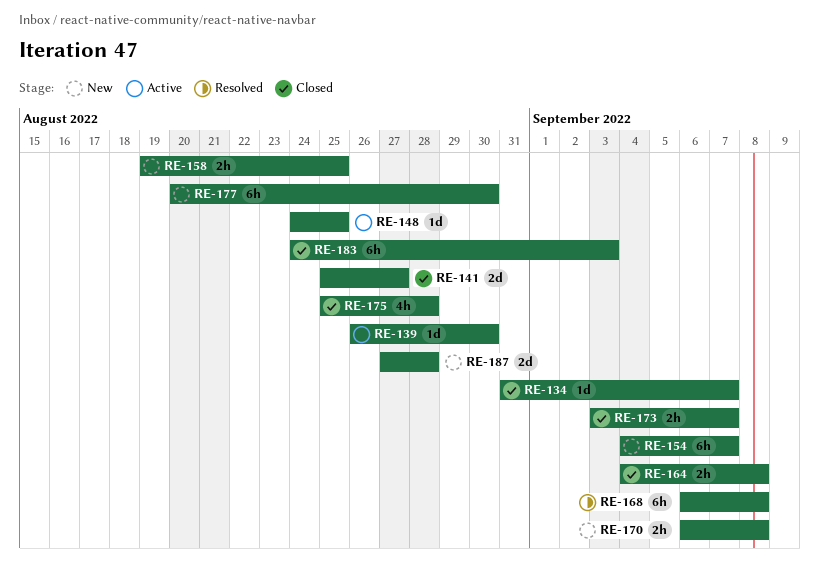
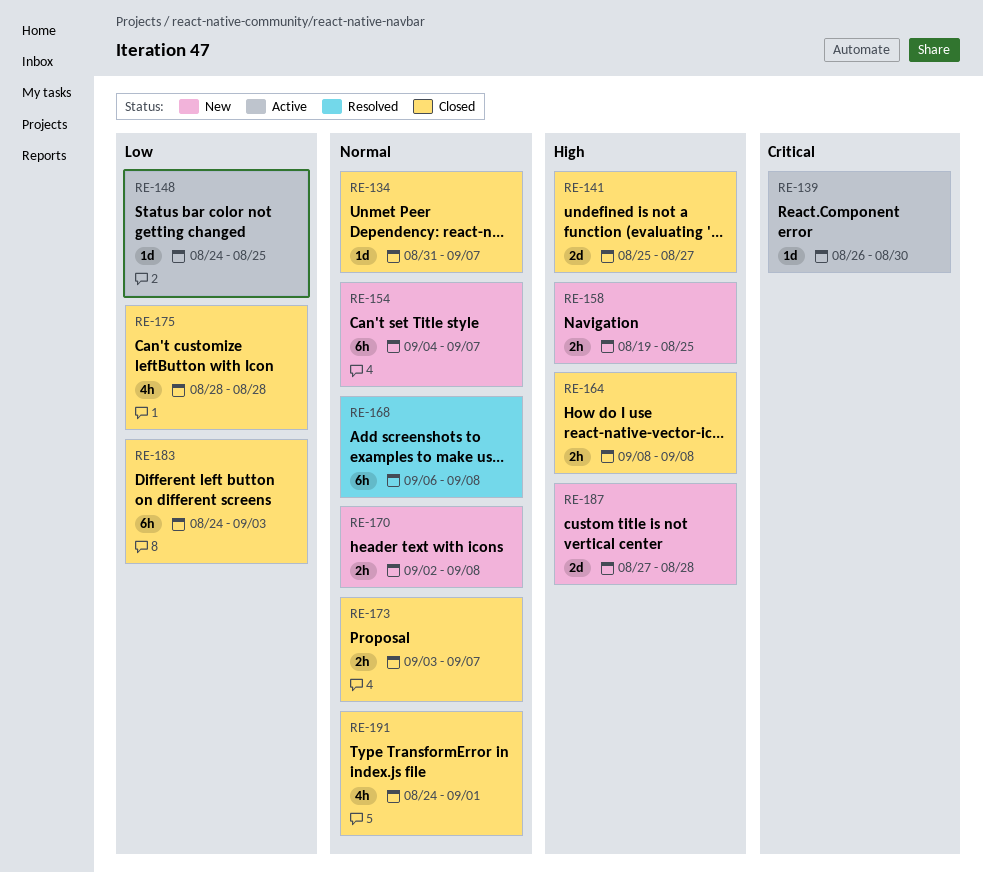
RE-164, start: Sep 4 -> Sep 8
RE-170, start: Sep 6 -> Sep 2
RE-175, start: Aug 25 -> Aug 28
RE-177: present -> none
RE-191: none -> present

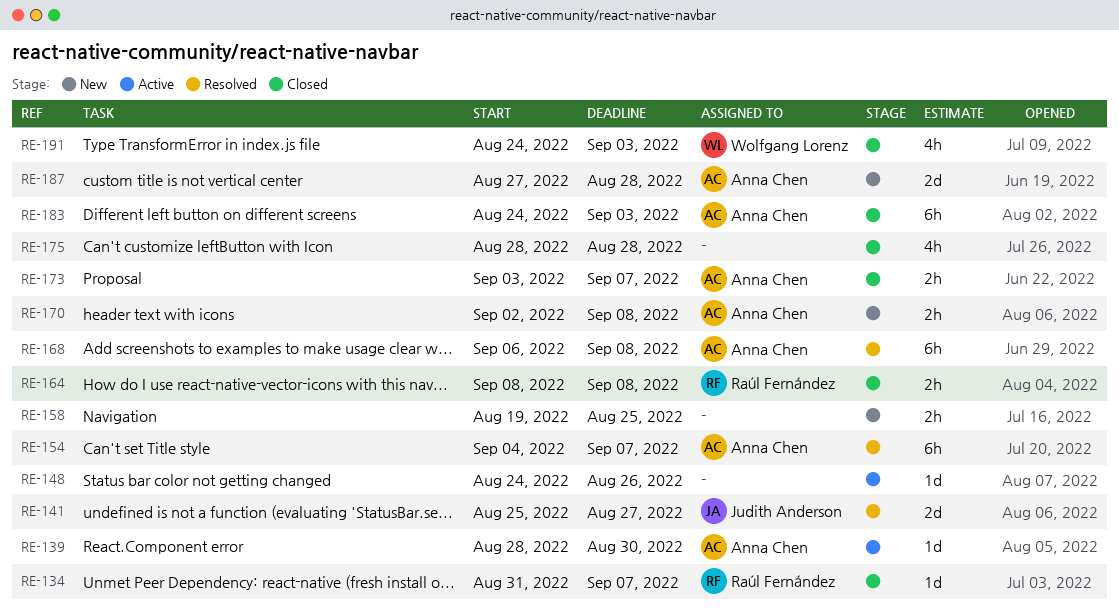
RE-139, start: Aug 26 -> Aug 28
RE-141, status: Closed -> Resolved
RE-148, due: Aug 25 -> Aug 26
RE-154, status: New -> Resolved
RE-191, due: Sep 1 -> Sep 3

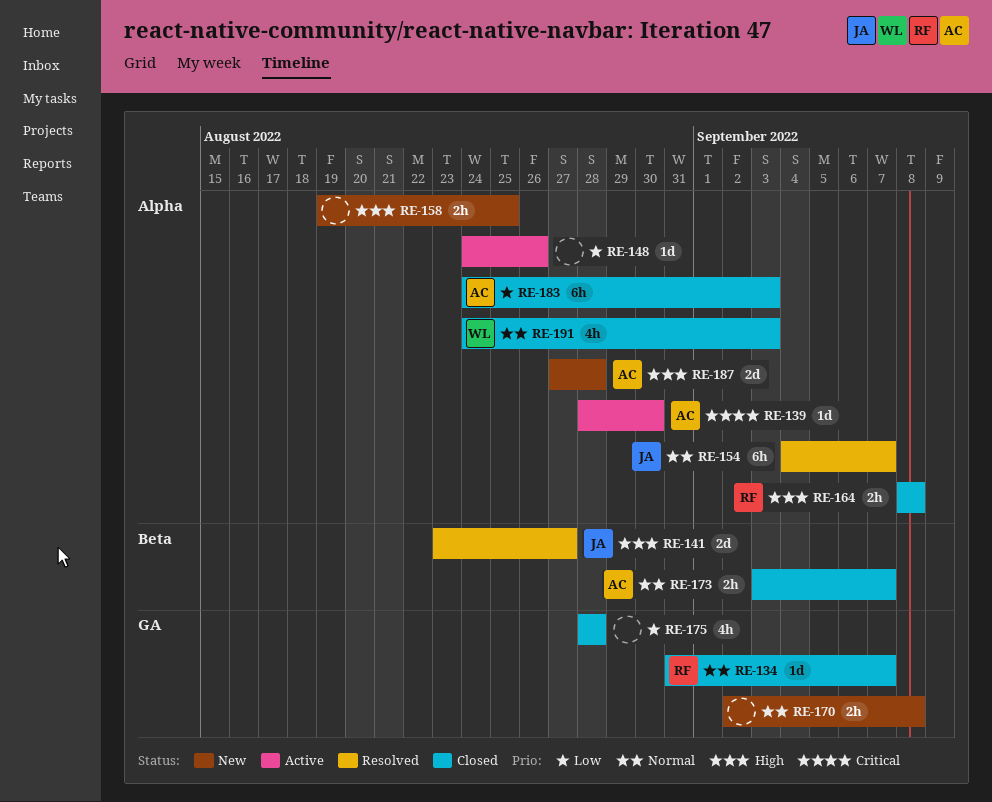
RE-141, start: Aug 25 -> Aug 23
RE-154, owner: Anna Chen -> Judith Anderson
RE-168: present -> none
RE-170, owner: Anna Chen -> none

